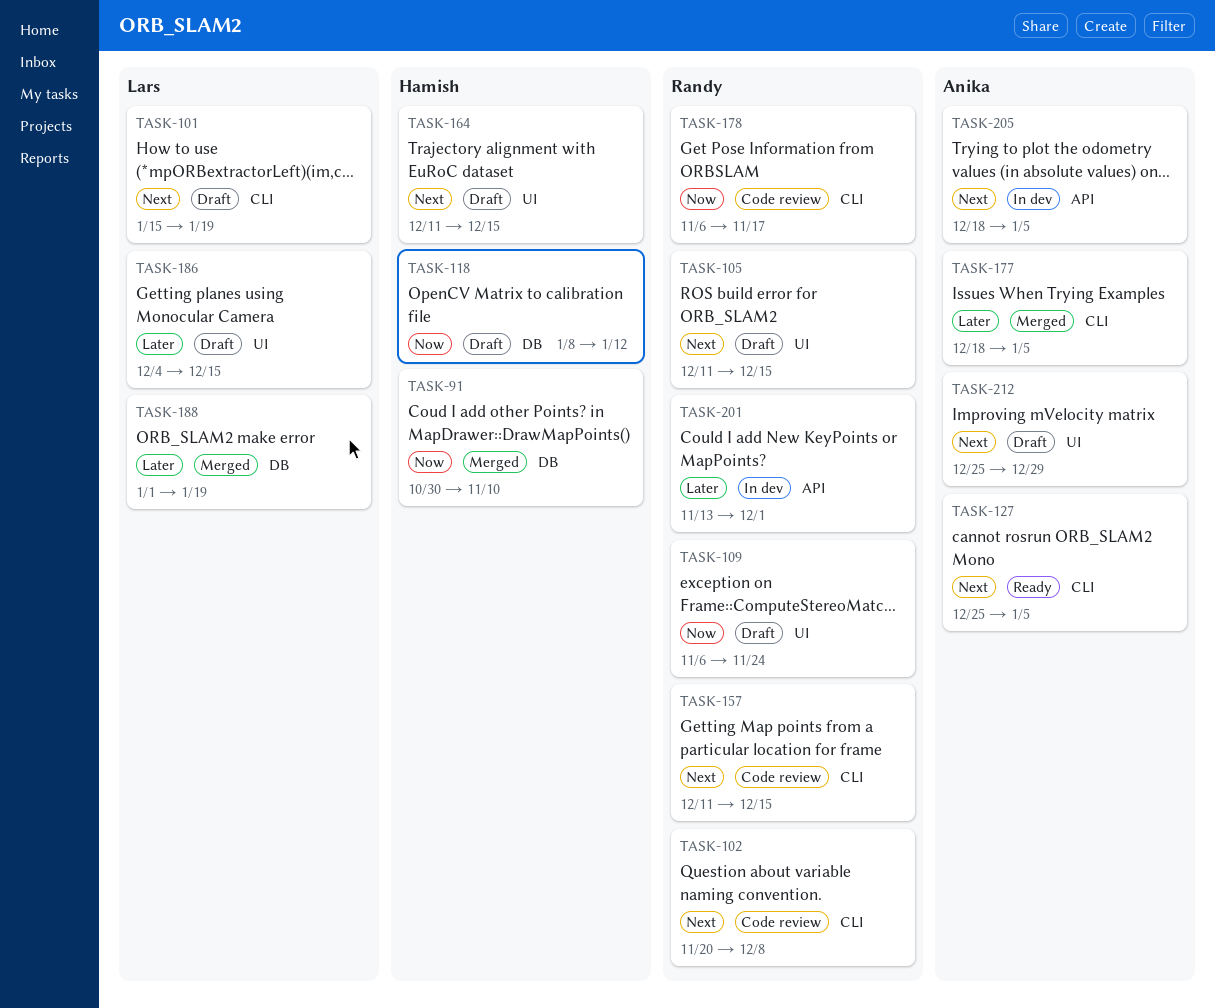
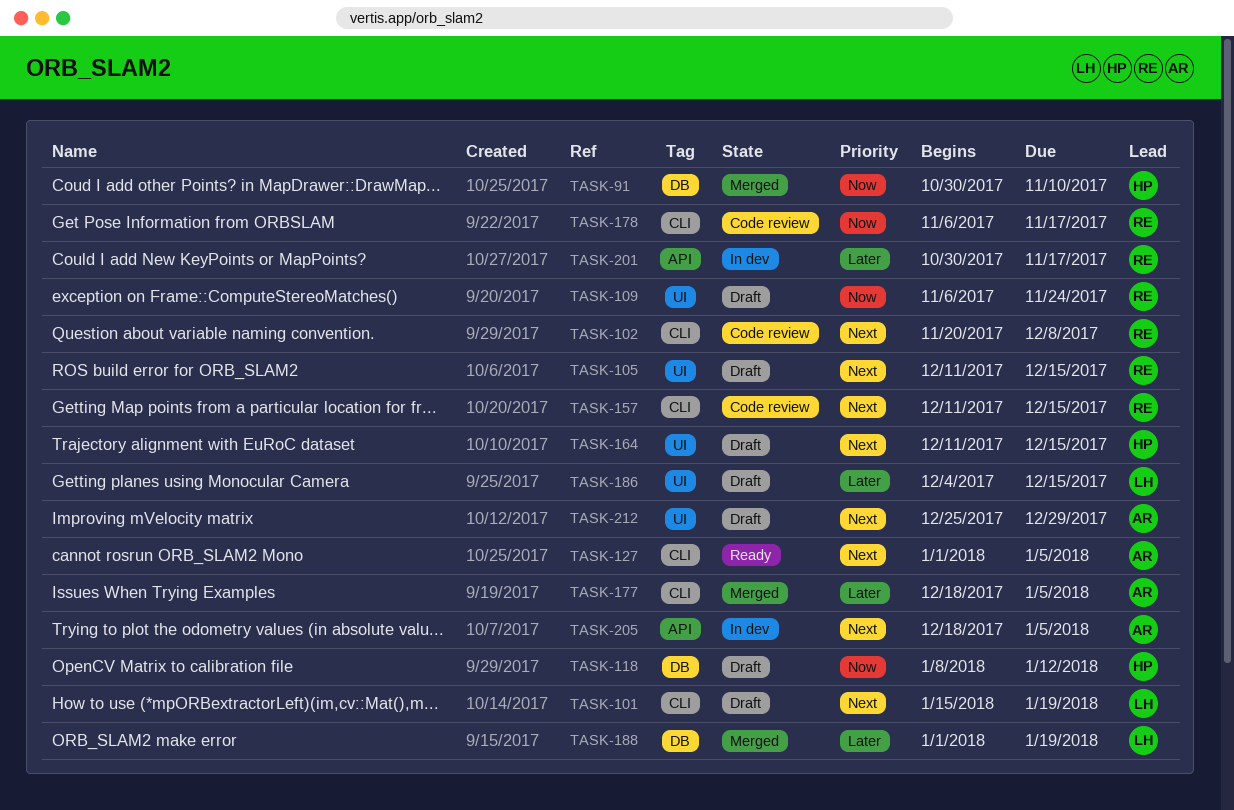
TASK-127, start: Dec 25 -> Jan 1
TASK-201, start: Nov 13 -> Oct 30
TASK-201, due: Dec 1 -> Nov 17

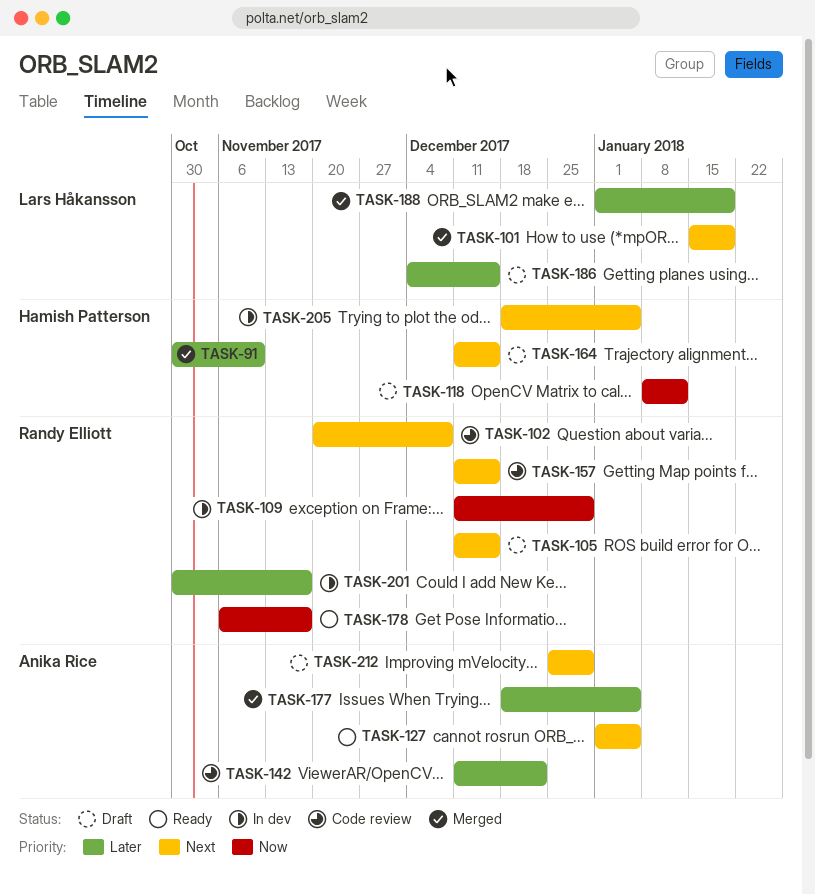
TASK-91, priority: Now -> Later
TASK-101, status: Draft -> Merged
TASK-109, status: Draft -> In dev
TASK-109, start: Nov 6 -> Dec 11
TASK-109, due: Nov 24 -> Dec 29
TASK-142: none -> present
TASK-178, status: Code review -> Ready
TASK-205, owner: Anika Rice -> Hamish Patterson

